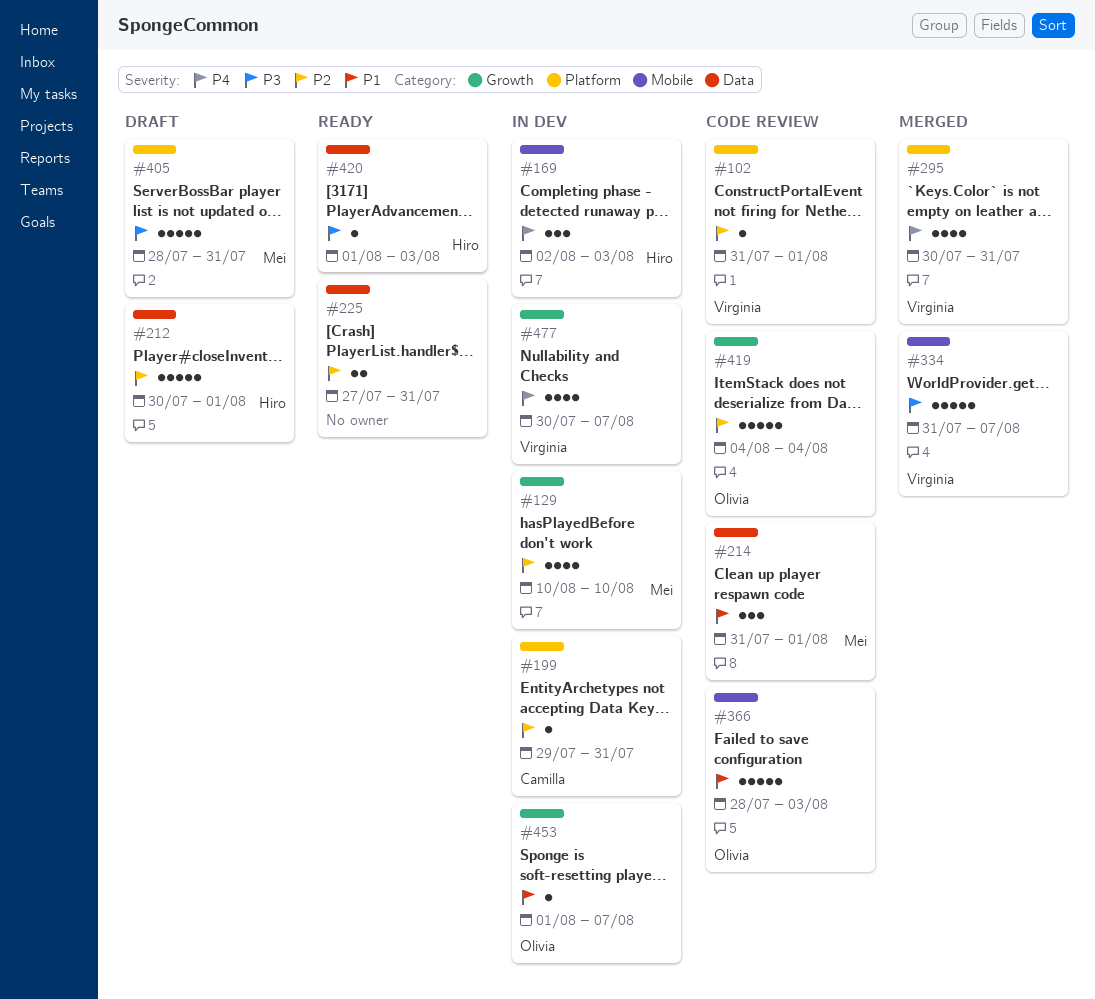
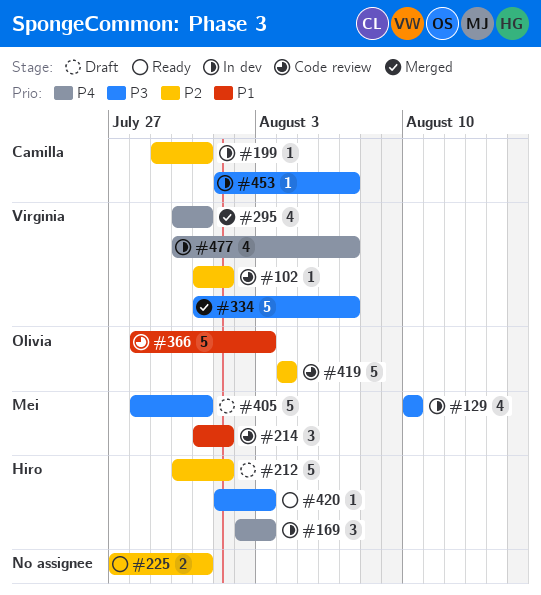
#129, priority: P2 -> P3
#453, owner: Olivia -> Camilla
#453, priority: P1 -> P3

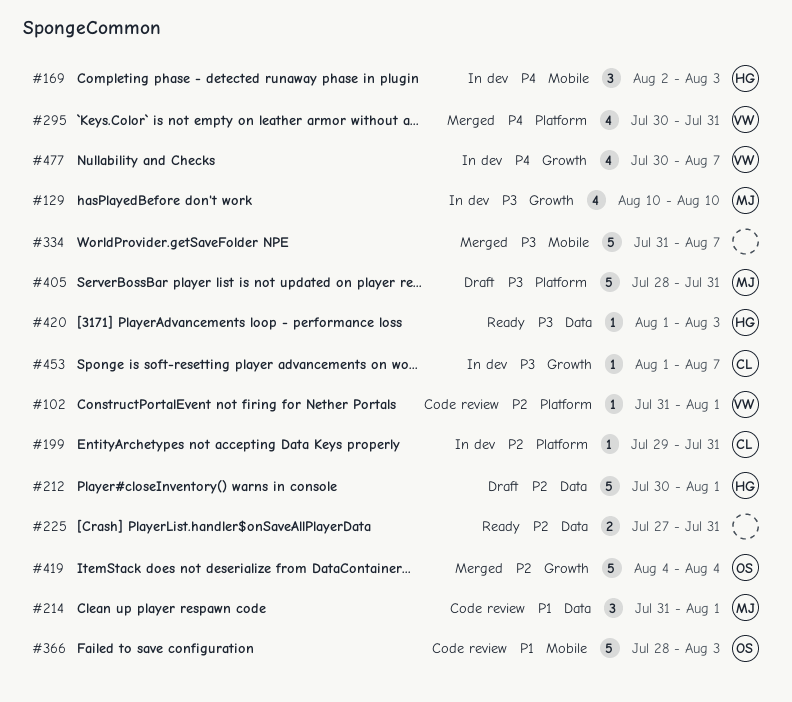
#334, owner: Virginia -> none
#419, status: Code review -> Merged

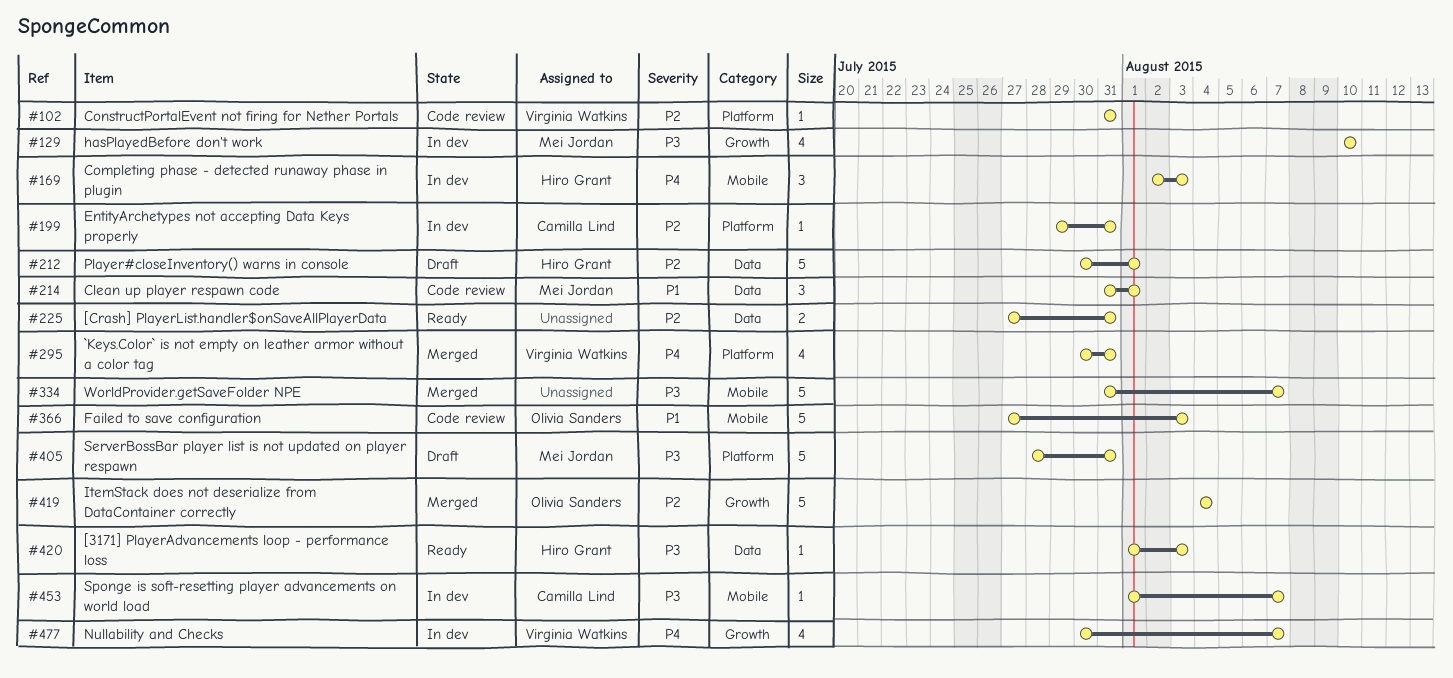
#102, due: Aug 1 -> Jul 31
#366, start: Jul 28 -> Jul 27
#453, label: Growth -> Mobile

